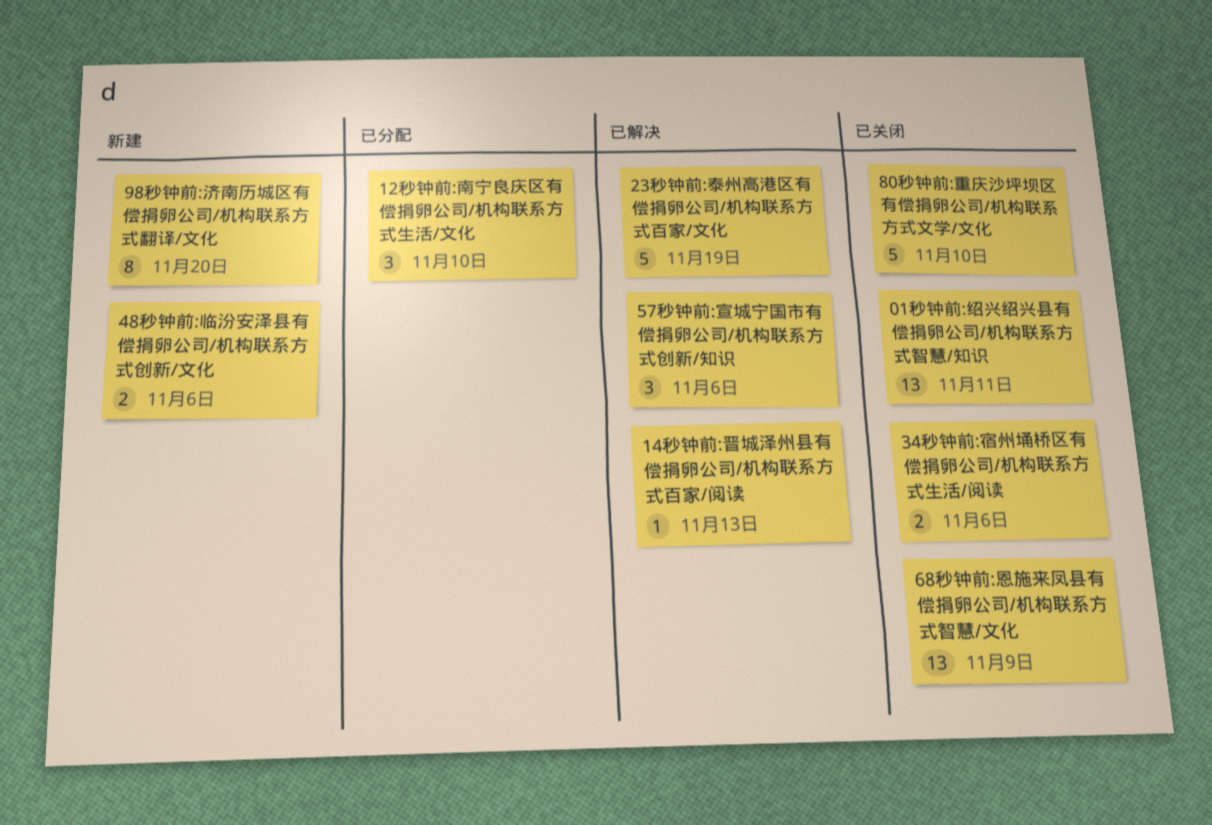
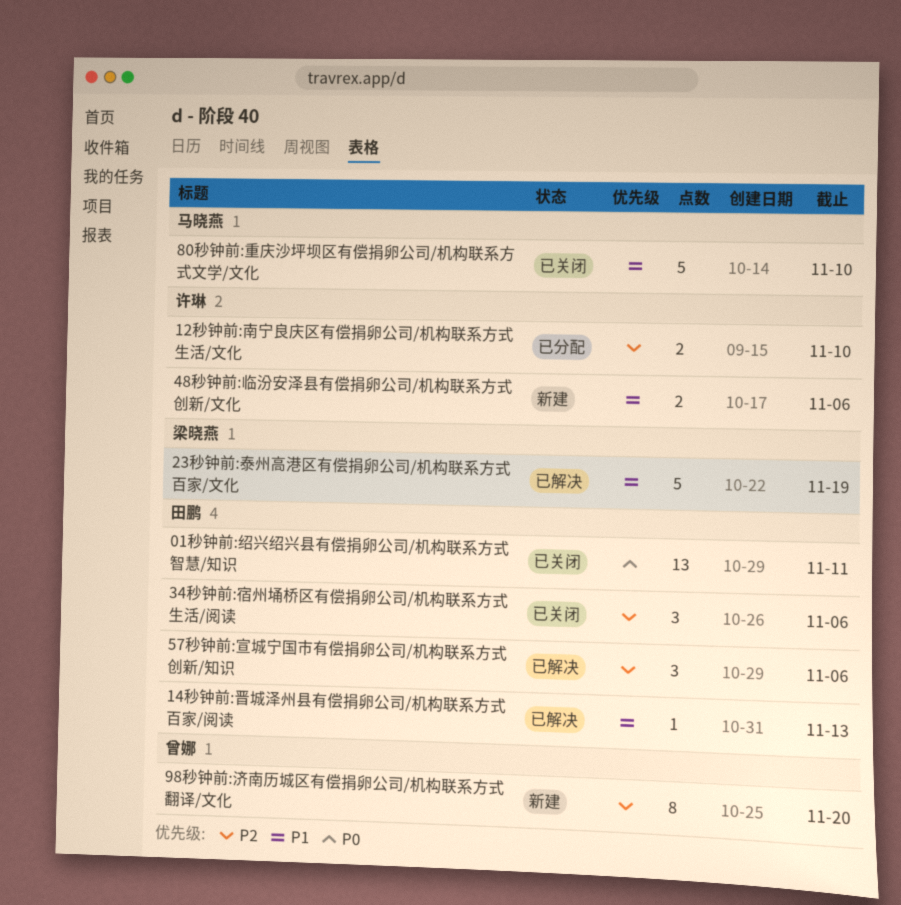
12秒钟前:南宁良庆区有偿捐卵公司/机构联系方式生活/文化, estimate: 3 -> 2
34秒钟前:宿州埇桥区有偿捐卵公司/机构联系方式生活/阅读, estimate: 2 -> 3
68秒钟前:恩施来凤县有偿捐卵公司/机构联系方式智慧/文化: present -> none

